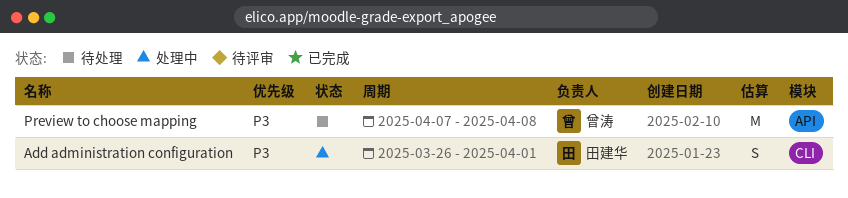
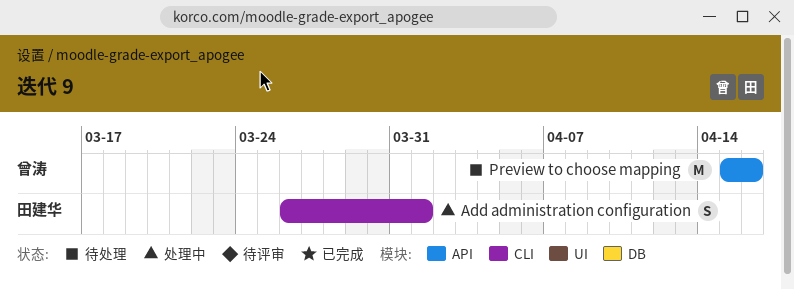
Preview to choose mapping, start: Apr 7 -> Apr 15
Preview to choose mapping, due: Apr 8 -> Apr 16

